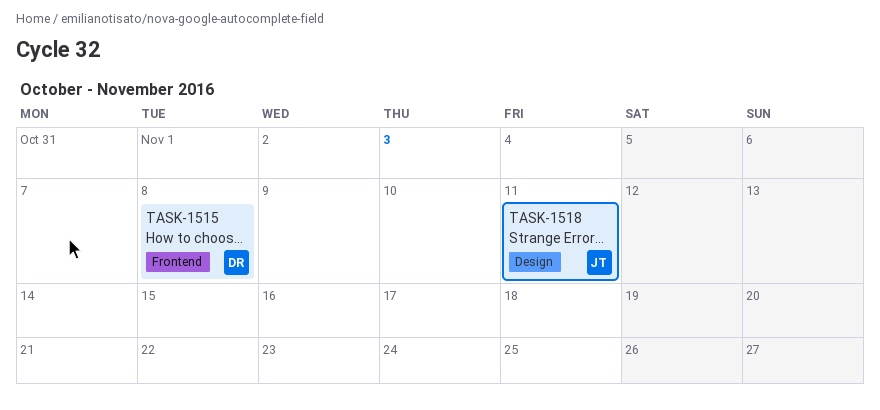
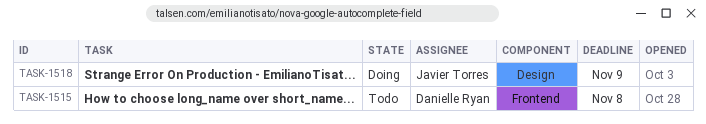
TASK-1518, due: Nov 11 -> Nov 9

